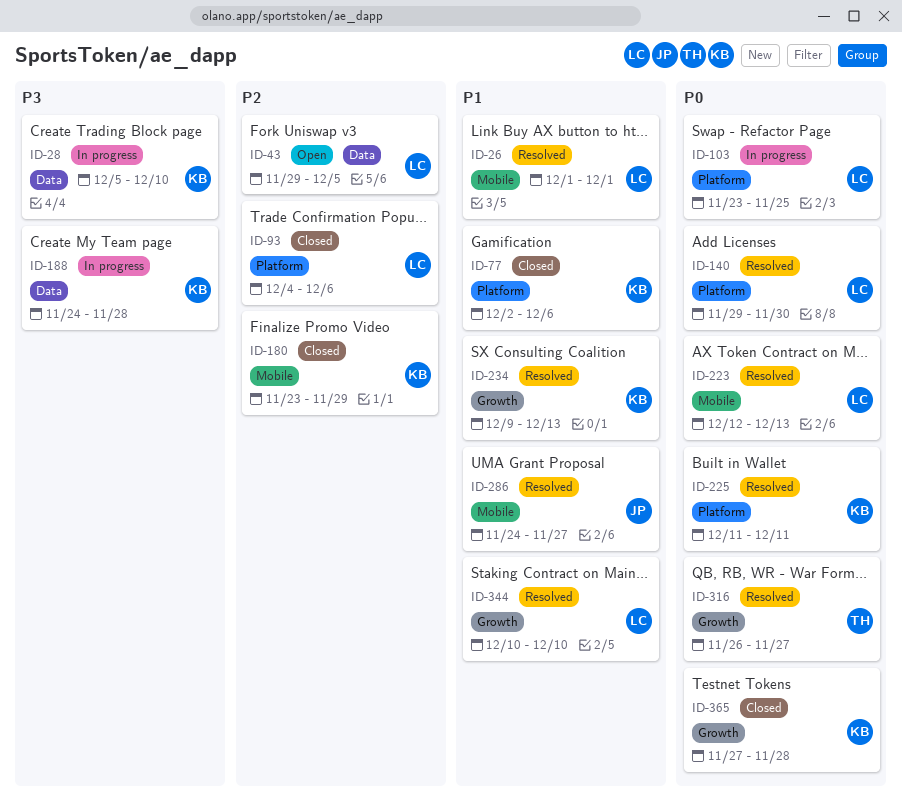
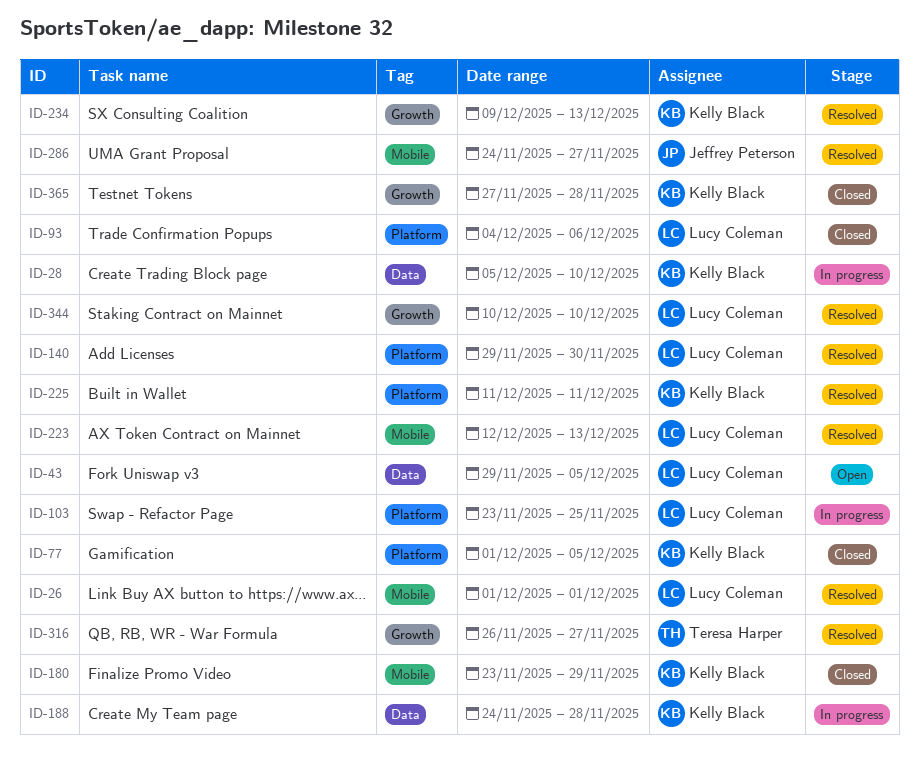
ID-77, start: Dec 2 -> Dec 1
ID-77, due: Dec 6 -> Dec 5

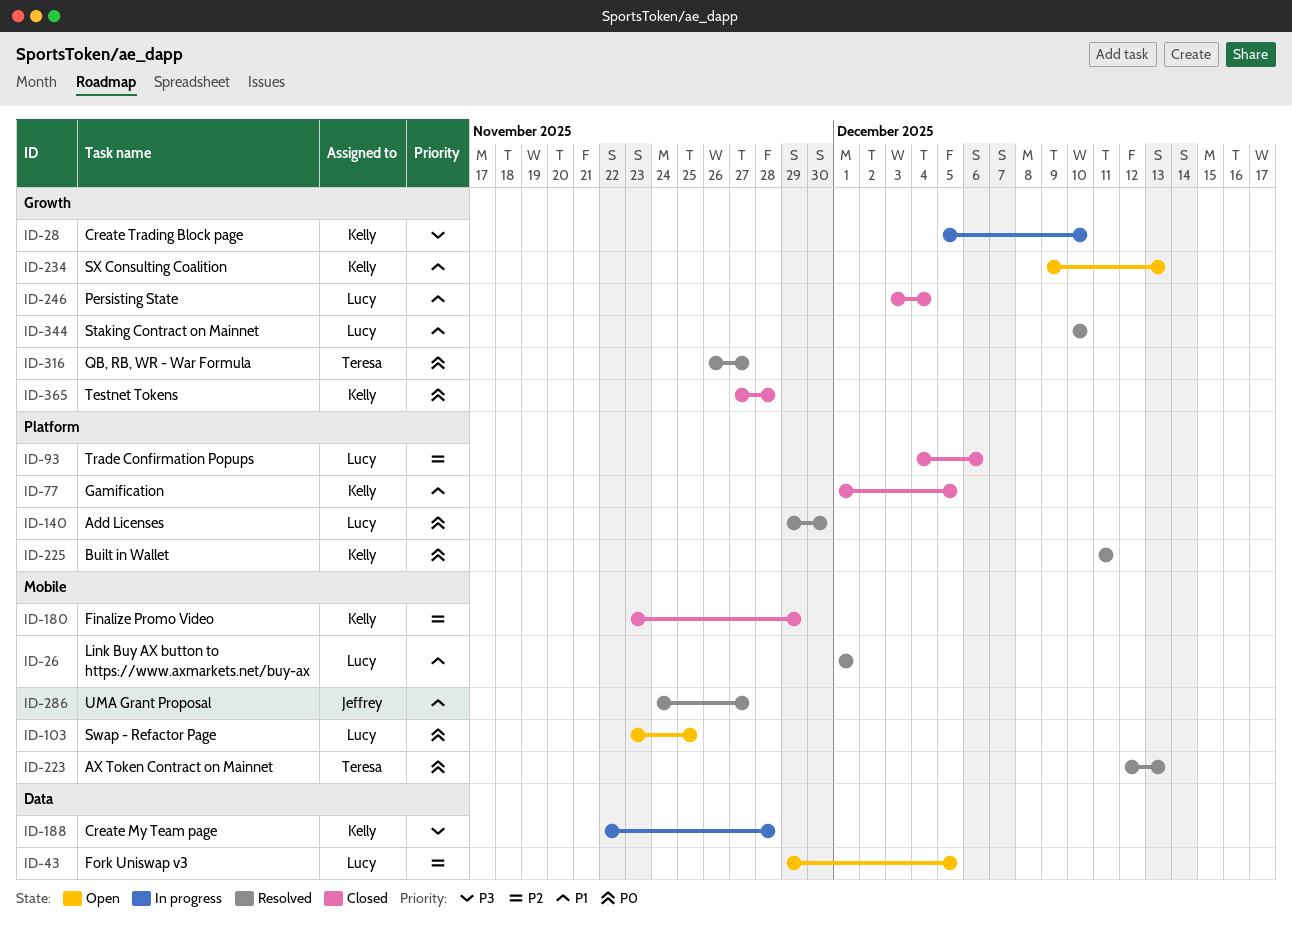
ID-28, label: Data -> Growth
ID-103, status: In progress -> Open
ID-103, label: Platform -> Mobile
ID-188, start: Nov 24 -> Nov 22
ID-223, owner: Lucy Coleman -> Teresa Harper
ID-234, status: Resolved -> Open
ID-246: none -> present

